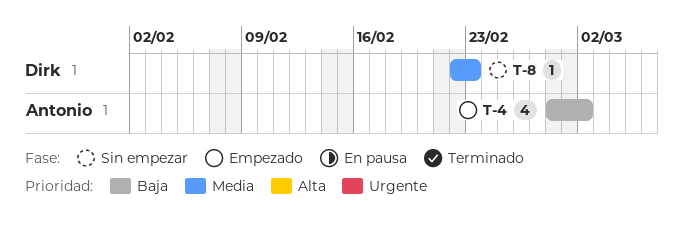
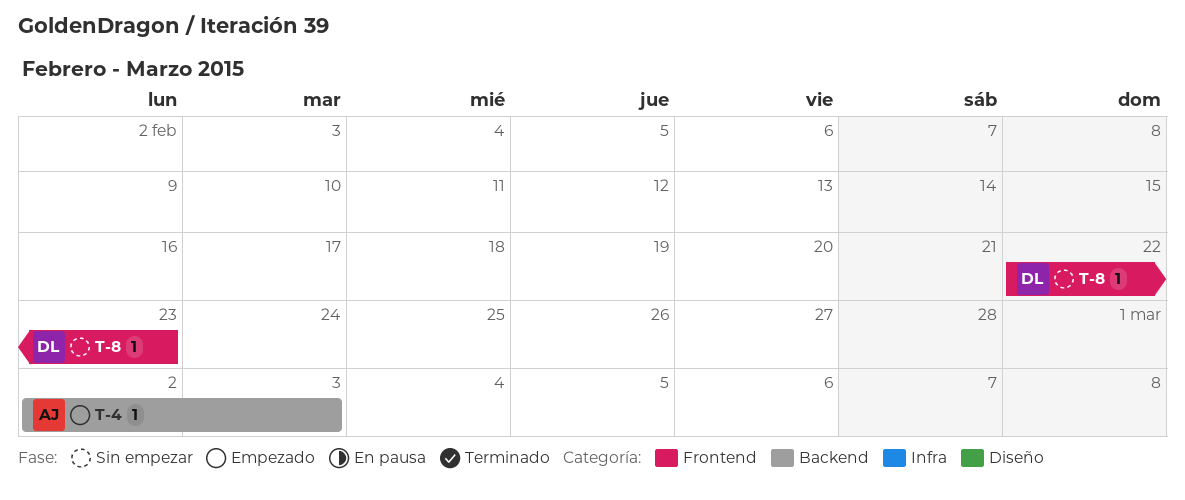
T-4, estimate: 4 -> 1
T-4, start: Feb 28 -> Mar 2
T-4, due: Mar 2 -> Mar 3

